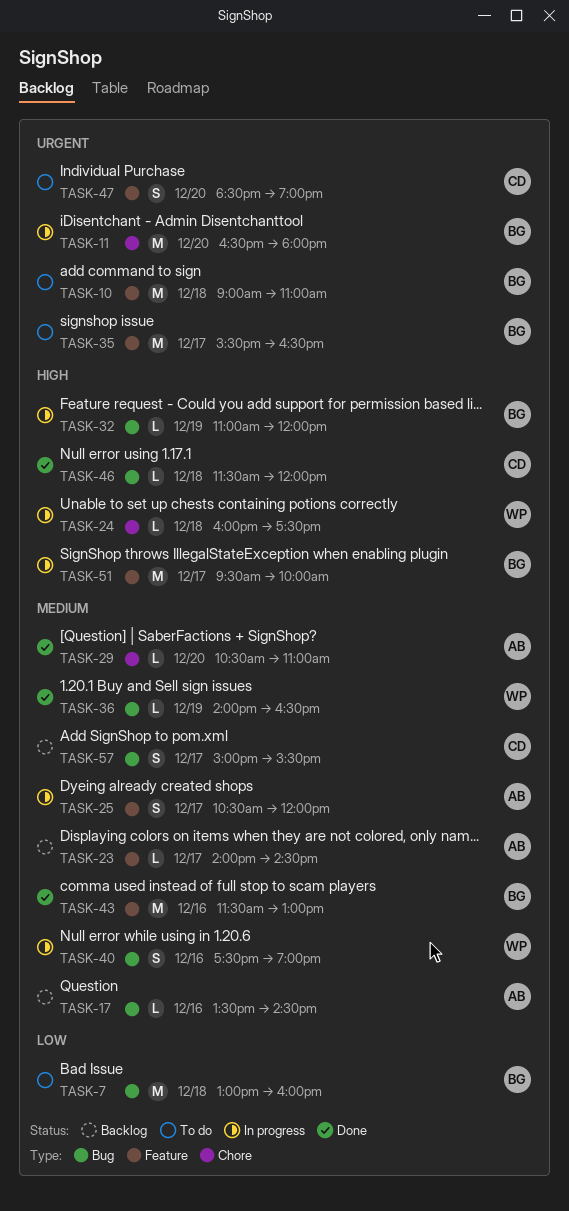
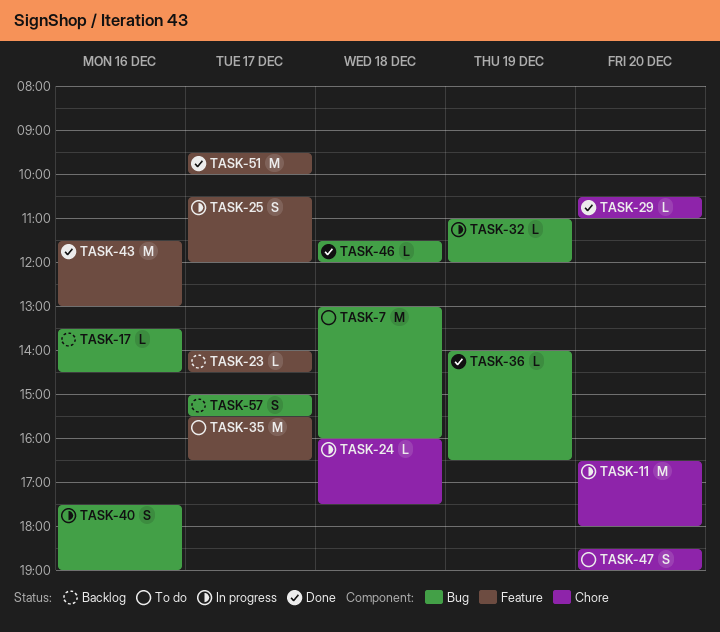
TASK-10: present -> none
TASK-47, label: Feature -> Chore
TASK-51, status: In progress -> Done

